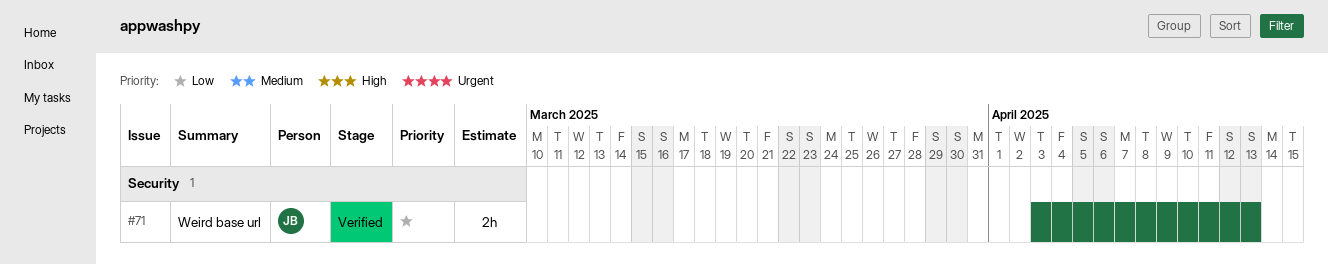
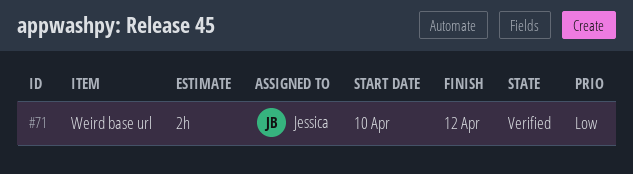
#71, start: Apr 3 -> Apr 10
#71, due: Apr 13 -> Apr 12

